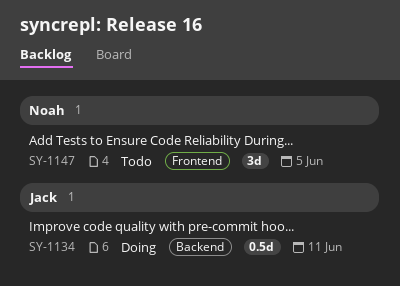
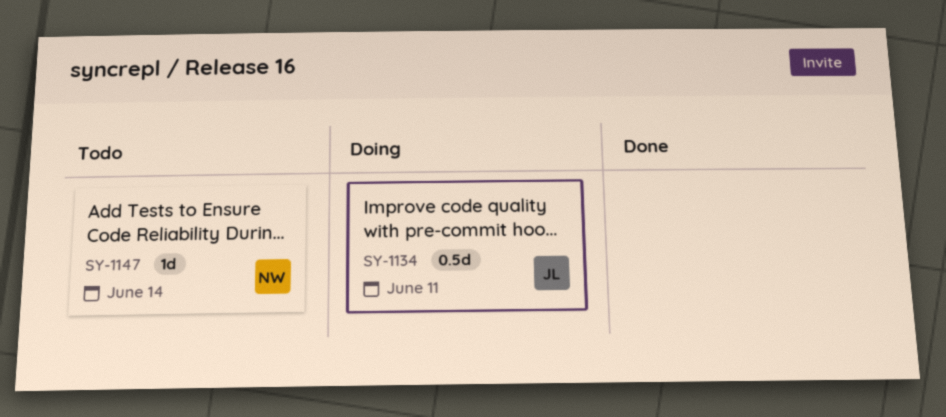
SY-1147, estimate: 3d -> 1d
SY-1147, due: Jun 5 -> Jun 14

